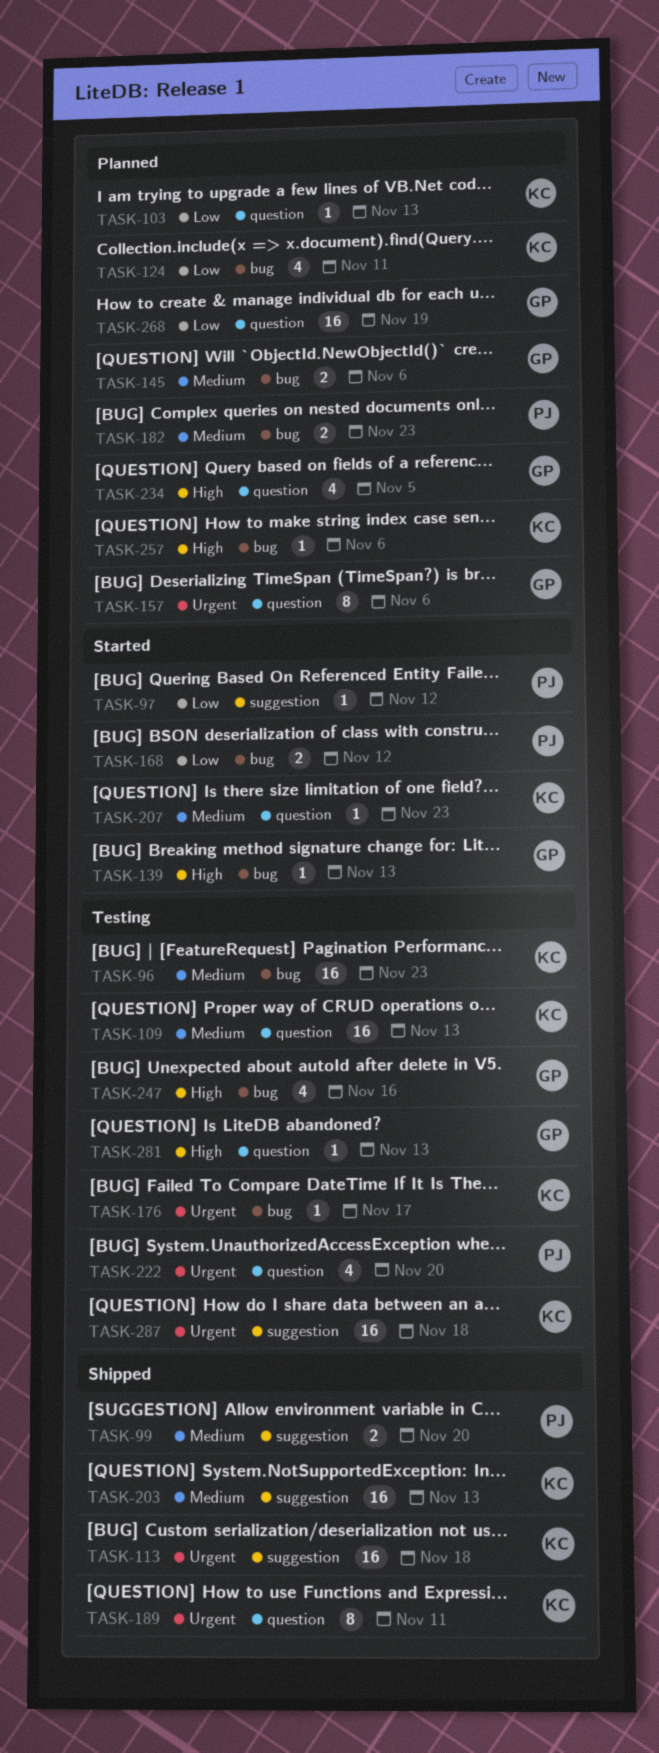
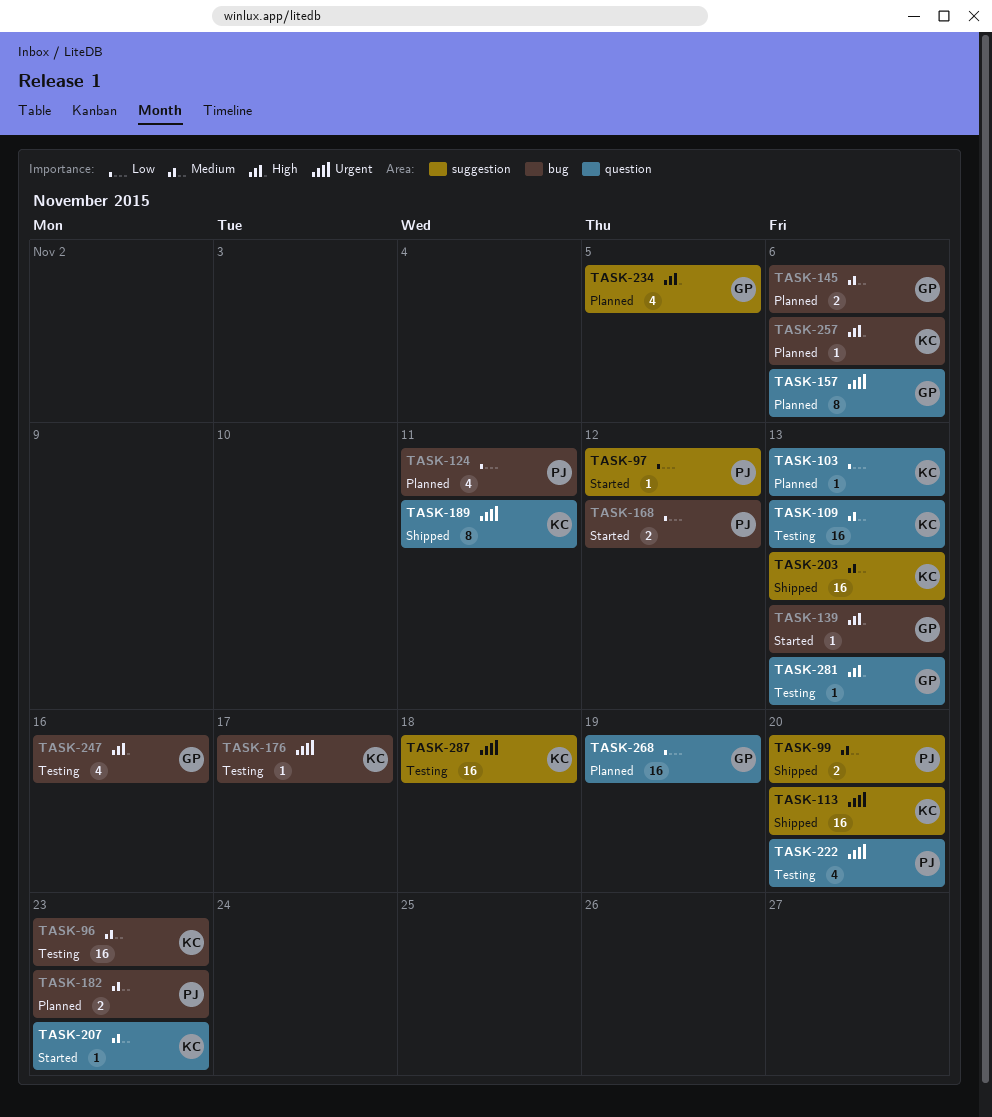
TASK-113, due: Nov 18 -> Nov 20
TASK-124, owner: KC -> PJ
TASK-234, label: question -> suggestion

